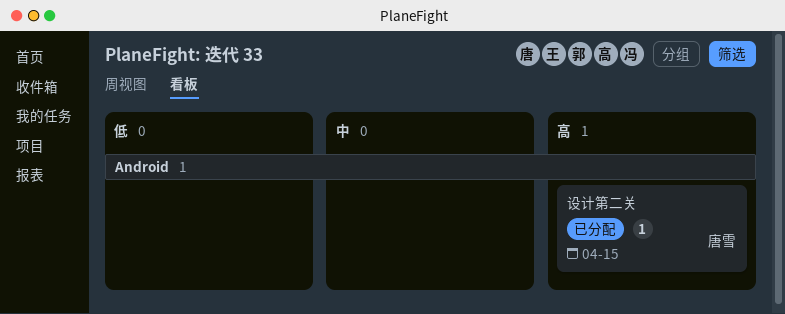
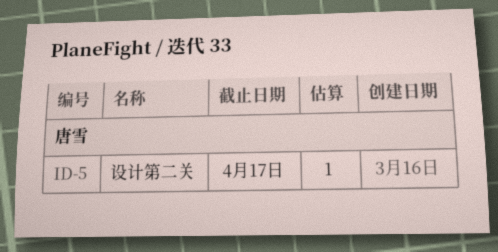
设计第二关, due: Apr 15 -> Apr 17

